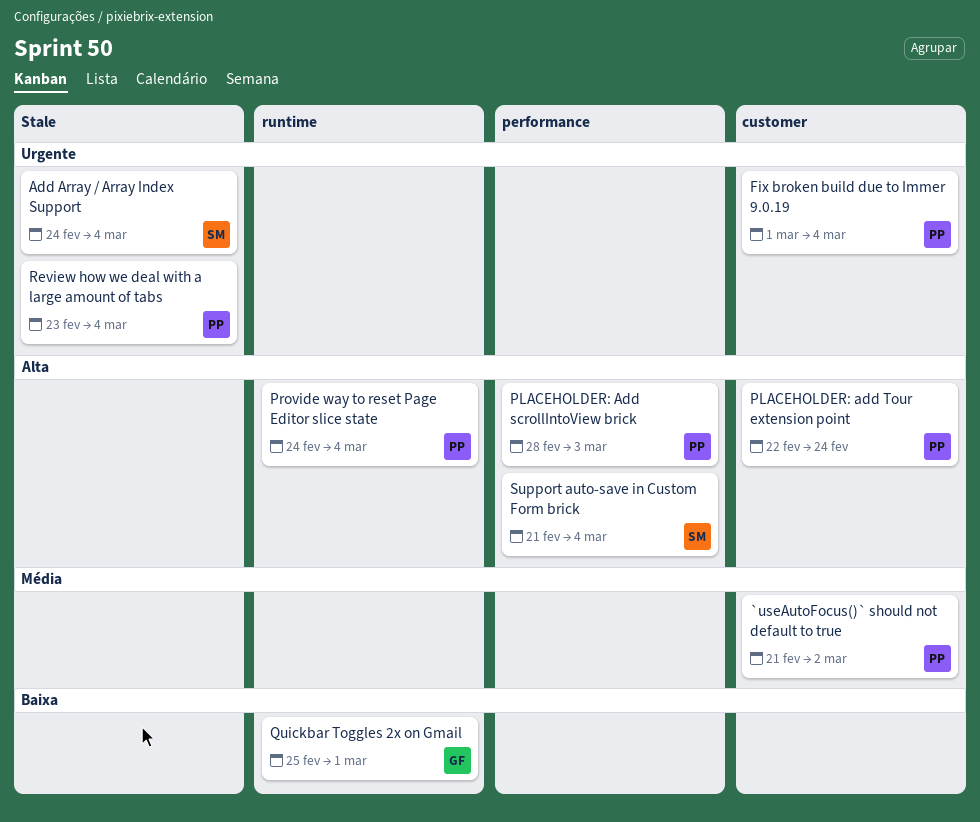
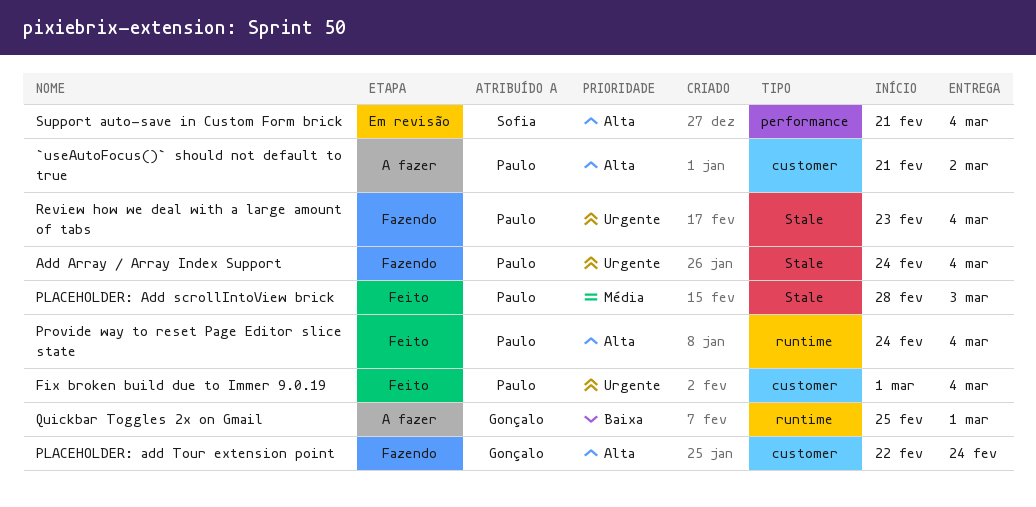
`useAutoFocus()` should not default to true, priority: Média -> Alta
Add Array / Array Index Support, owner: Sofia -> Paulo
PLACEHOLDER: Add scrollIntoView brick, priority: Alta -> Média
PLACEHOLDER: Add scrollIntoView brick, label: performance -> Stale
PLACEHOLDER: add Tour extension point, owner: Paulo -> Gonçalo

